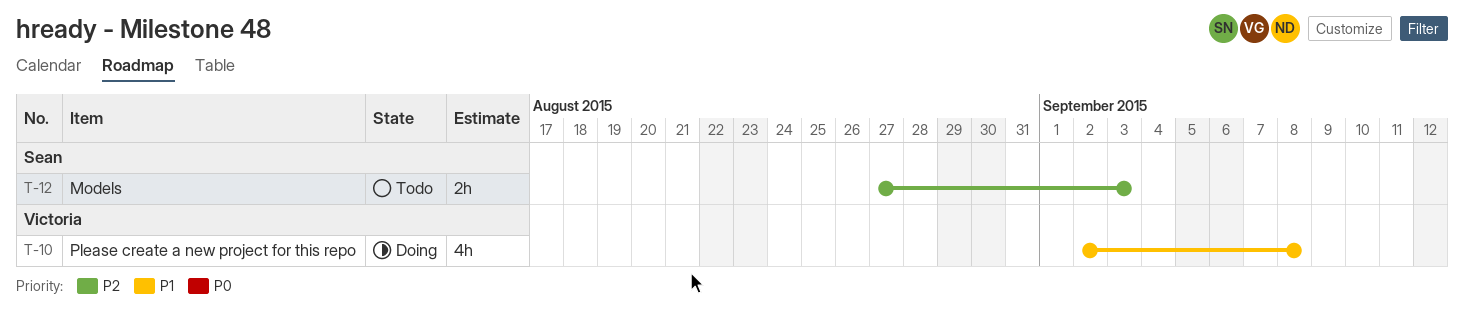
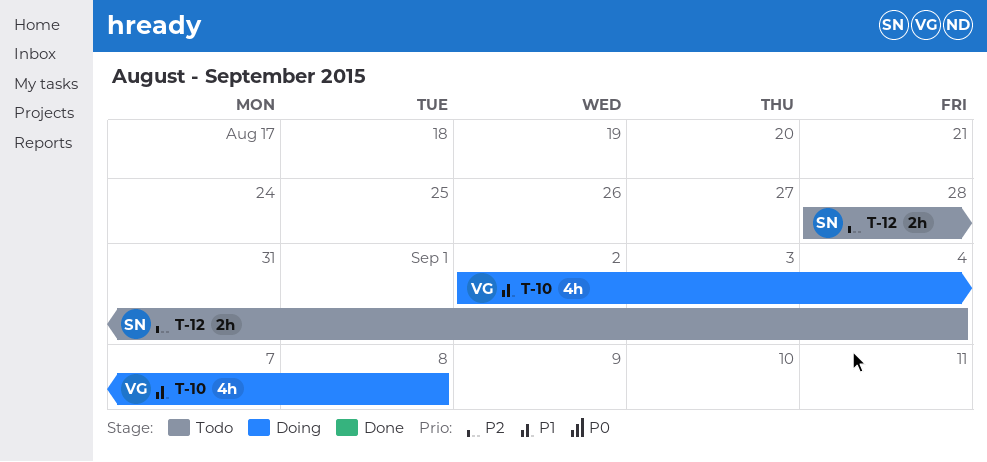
T-12, start: Aug 27 -> Aug 28
T-12, due: Sep 3 -> Sep 4

